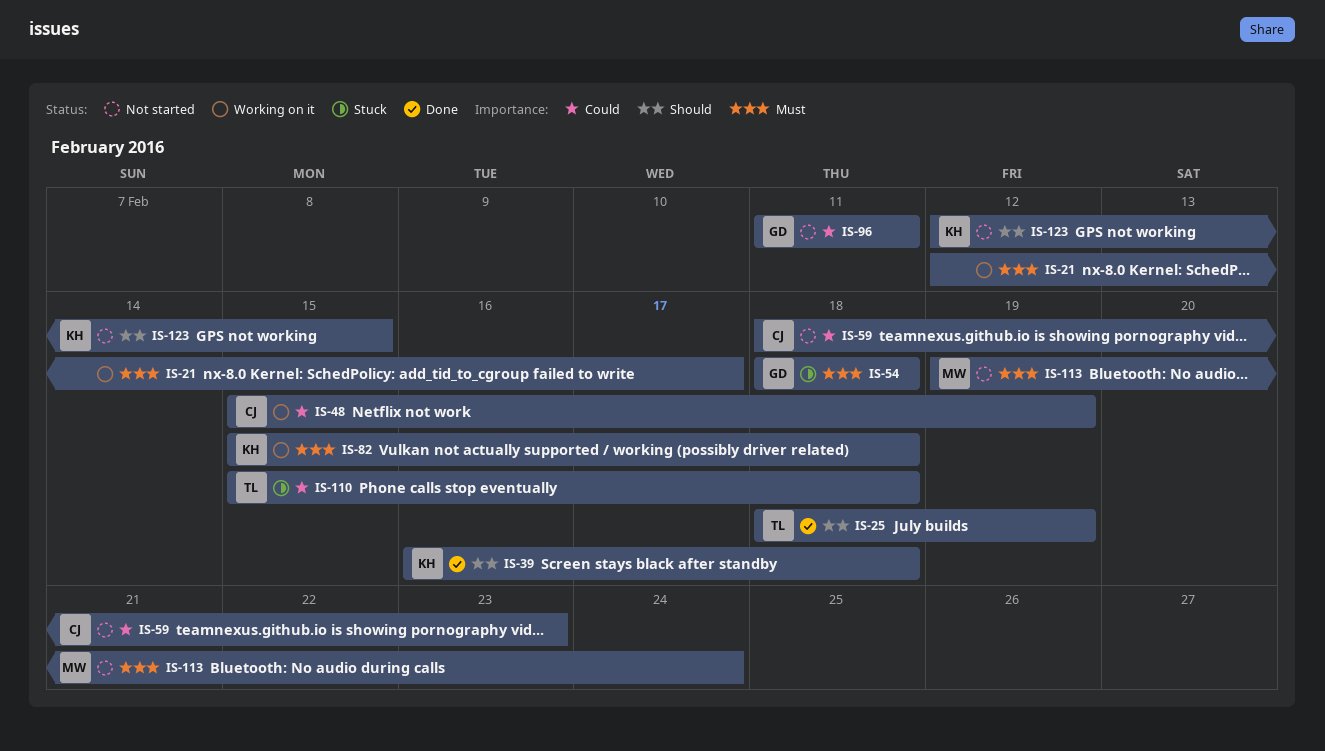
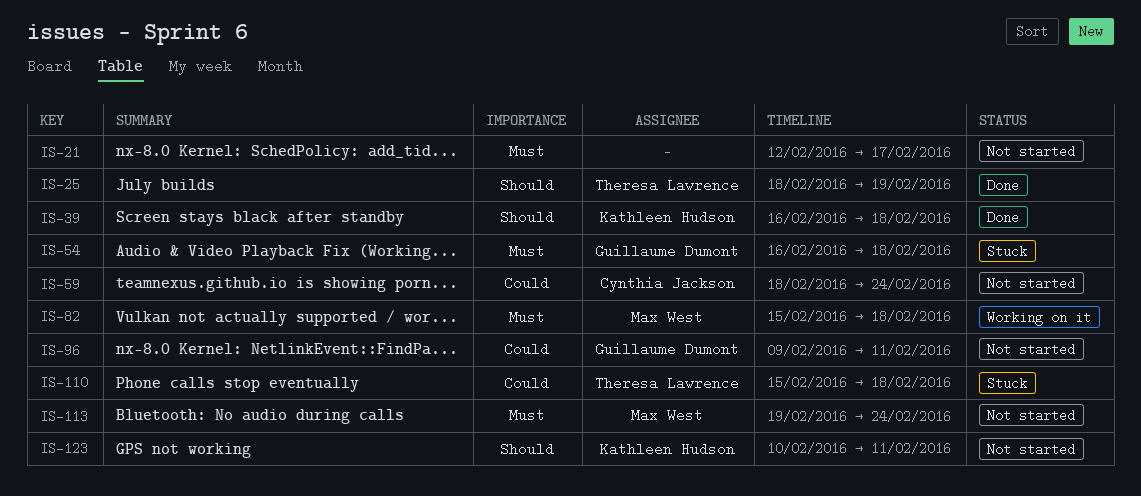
IS-21, status: Working on it -> Not started
IS-48: present -> none
IS-54, start: Feb 18 -> Feb 16
IS-59, due: Feb 23 -> Feb 24
IS-82, owner: Kathleen Hudson -> Max West
IS-96, start: Feb 11 -> Feb 9
IS-123, start: Feb 12 -> Feb 10
IS-123, due: Feb 15 -> Feb 11

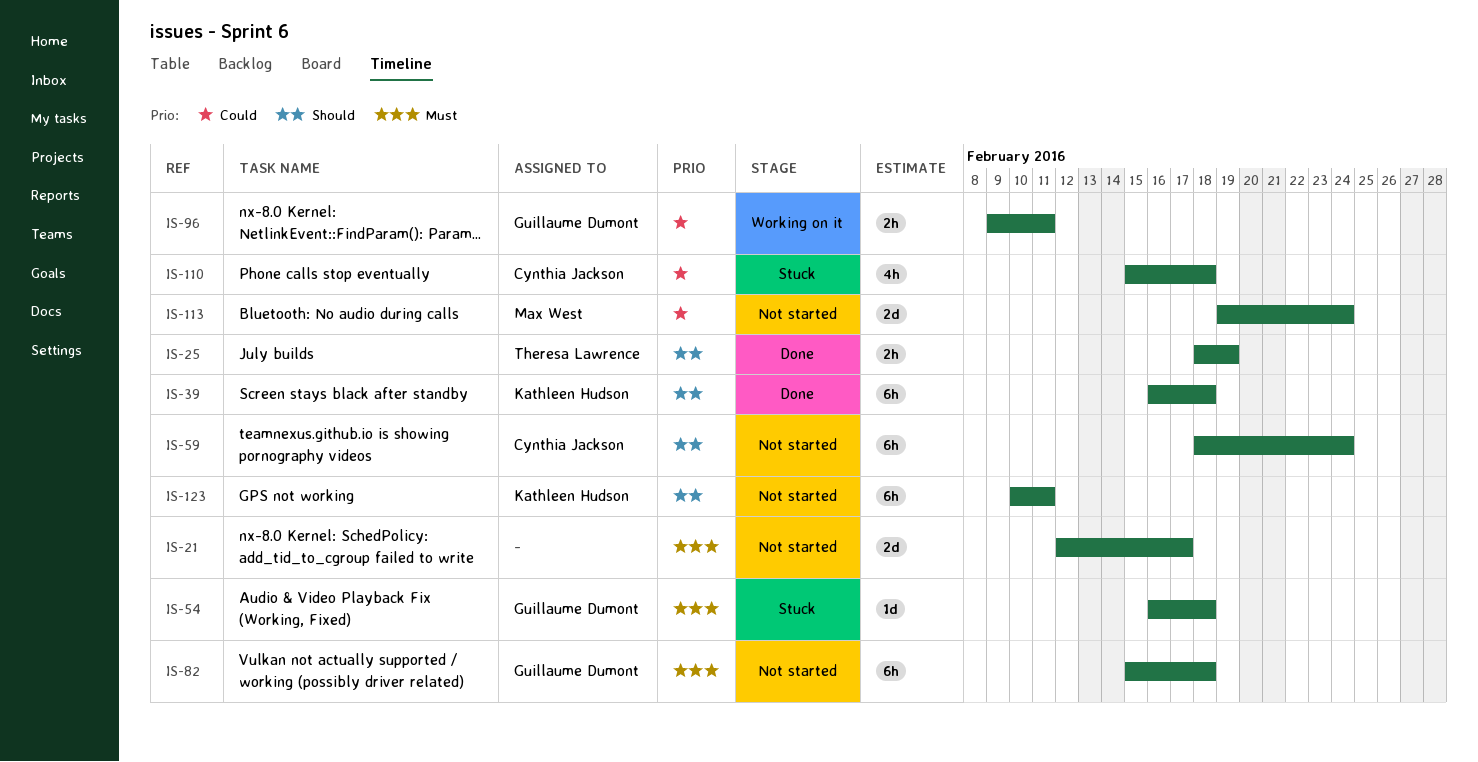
IS-59, priority: Could -> Should
IS-82, status: Working on it -> Not started
IS-82, owner: Max West -> Guillaume Dumont
IS-96, status: Not started -> Working on it
IS-110, owner: Theresa Lawrence -> Cynthia Jackson
IS-113, priority: Must -> Could

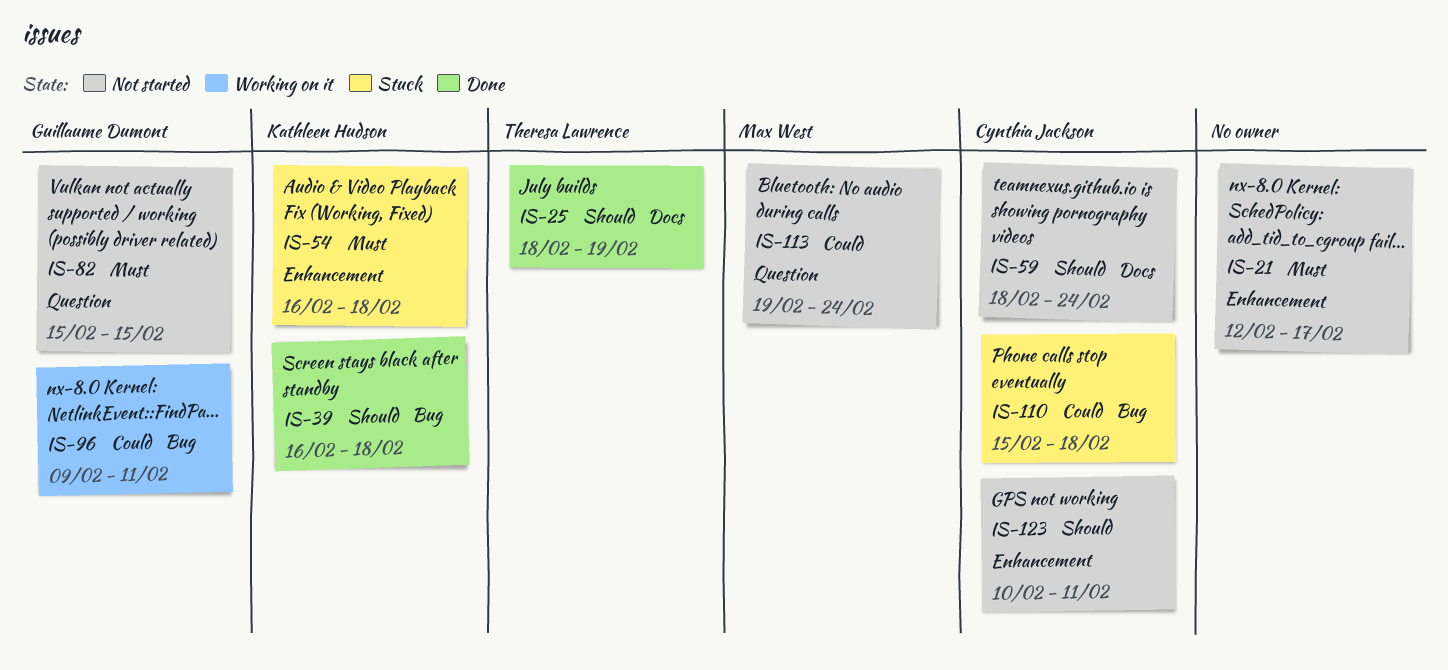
IS-54, owner: Guillaume Dumont -> Kathleen Hudson
IS-82, due: Feb 18 -> Feb 15
IS-123, owner: Kathleen Hudson -> Cynthia Jackson

